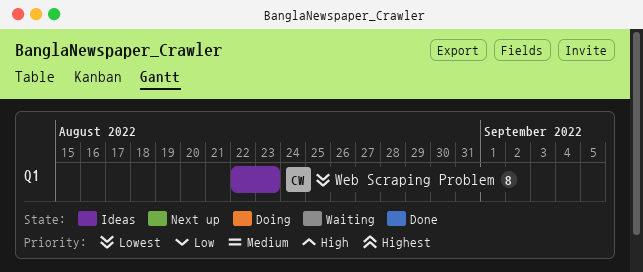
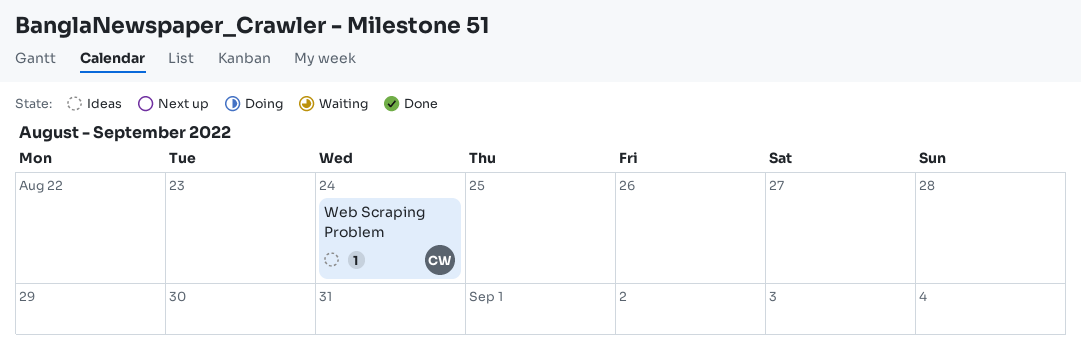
Web Scraping Problem, estimate: 8 -> 1
Web Scraping Problem, due: Aug 23 -> Aug 24

